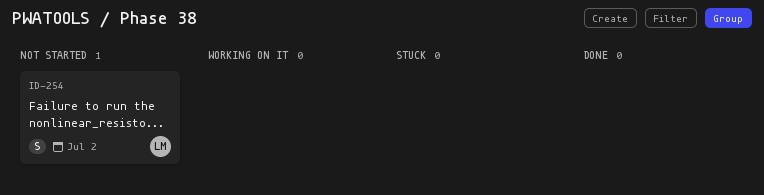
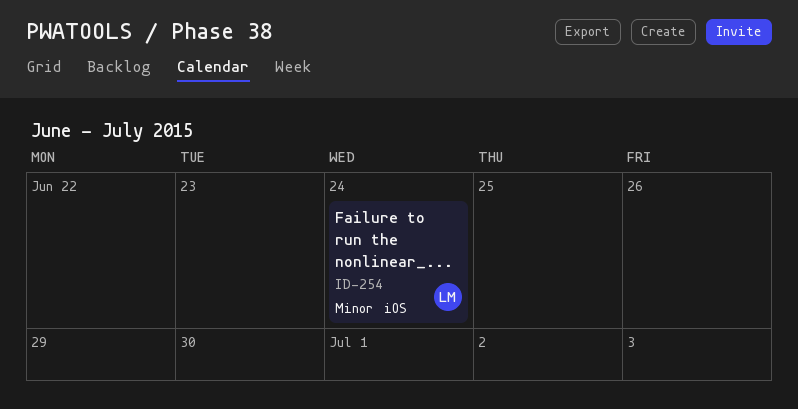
ID-254, due: Jul 2 -> Jun 24

